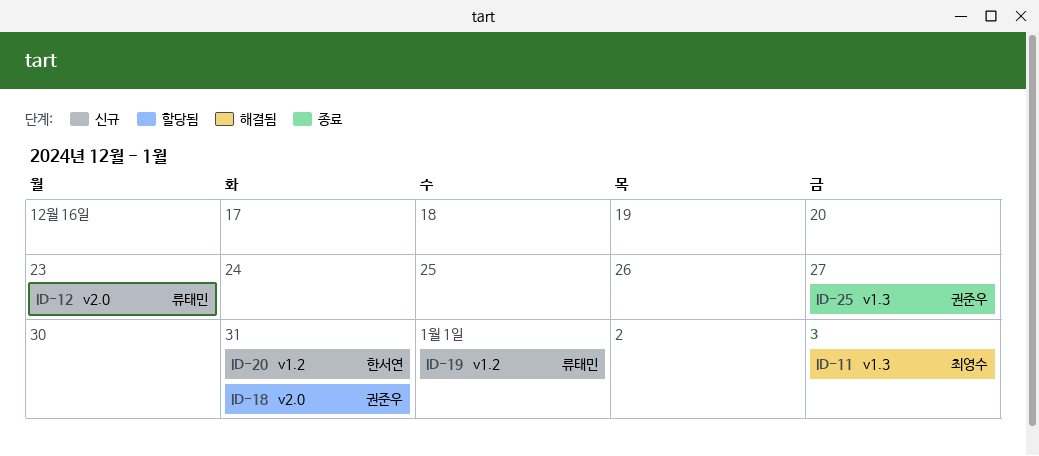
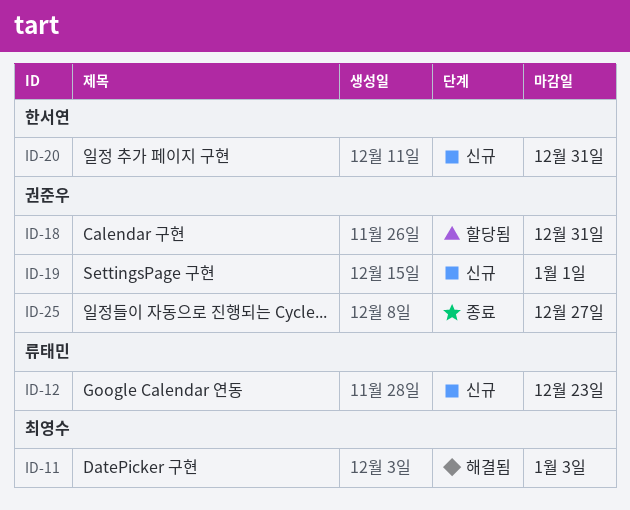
ID-19, owner: 류태민 -> 권준우

